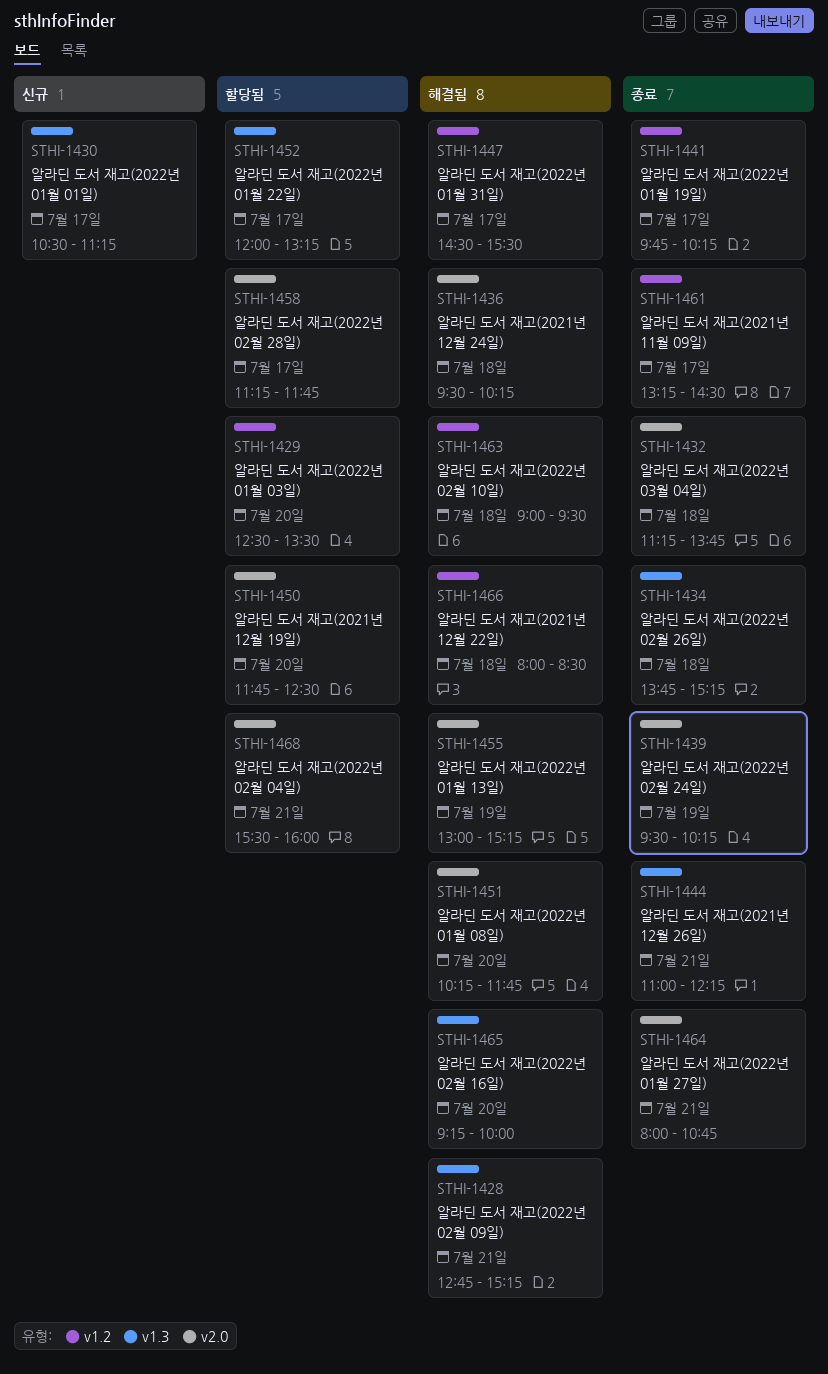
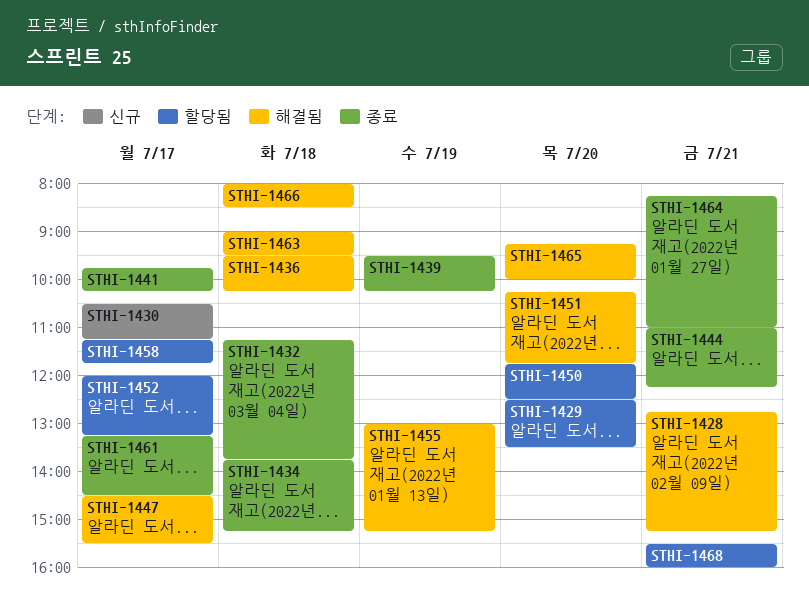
STHI-1464, begins: 08:00 -> 08:15
STHI-1464, ends: 10:45 -> 11:00

